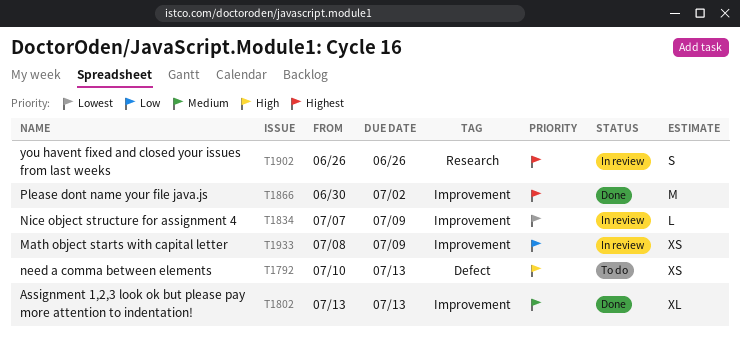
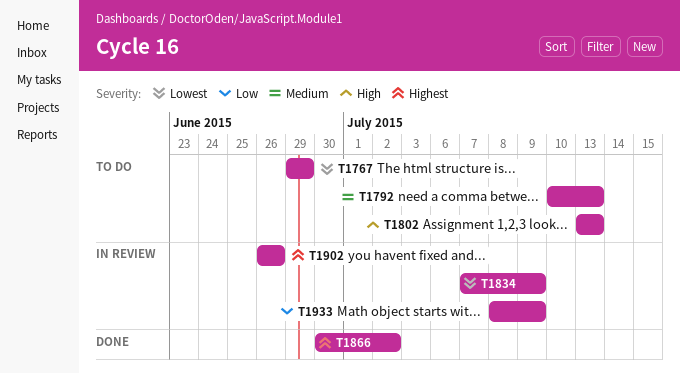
T1767: none -> present
T1792, priority: High -> Medium
T1802, status: Done -> To do
T1802, priority: Medium -> High

